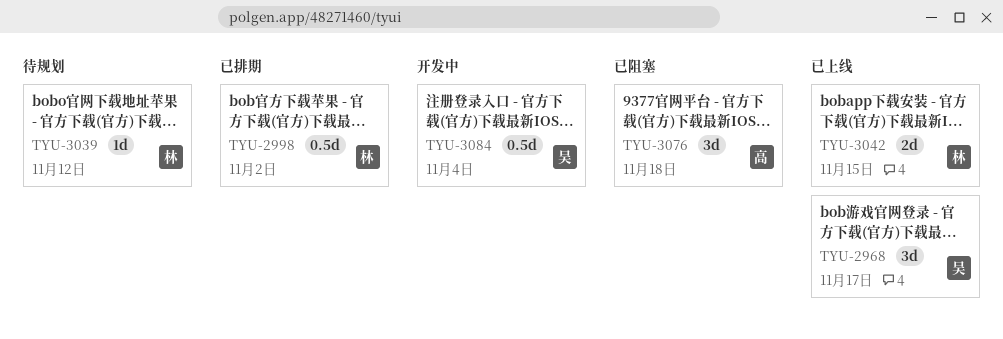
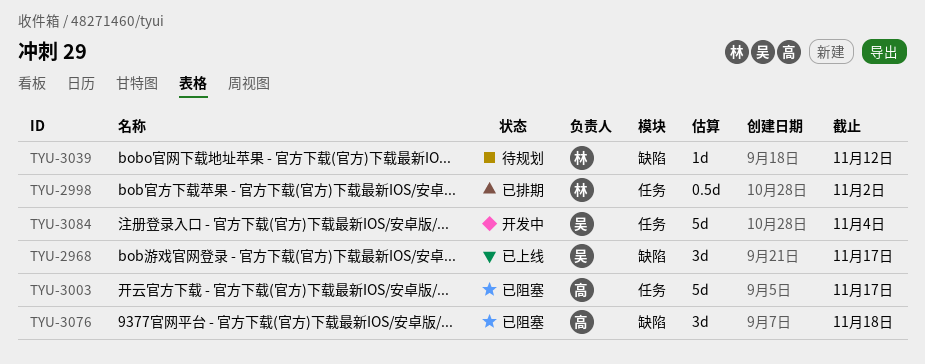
TYU-3003: none -> present
TYU-3042: present -> none
TYU-3084, estimate: 0.5d -> 5d

